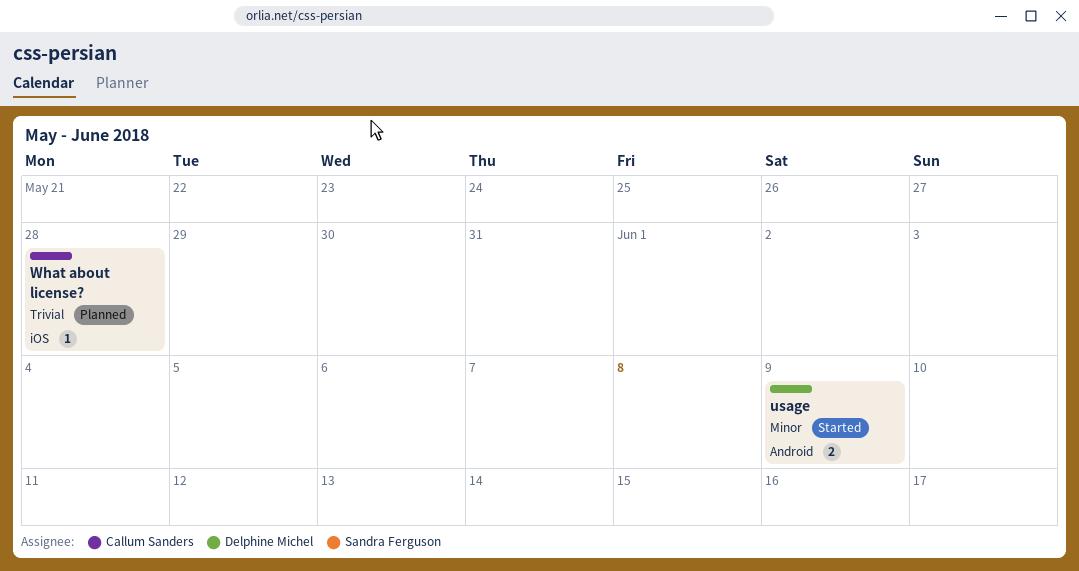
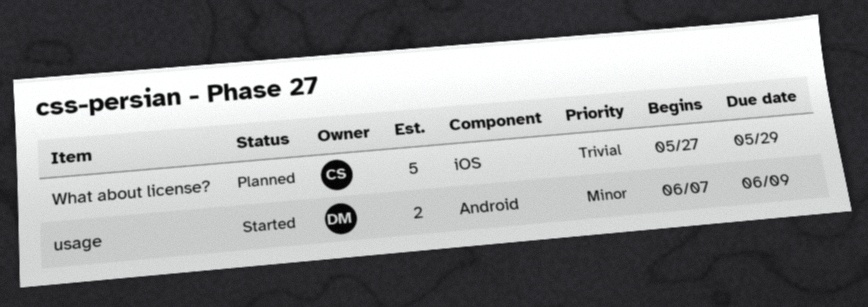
What about license?, estimate: 1 -> 5
What about license?, due: May 28 -> May 29

